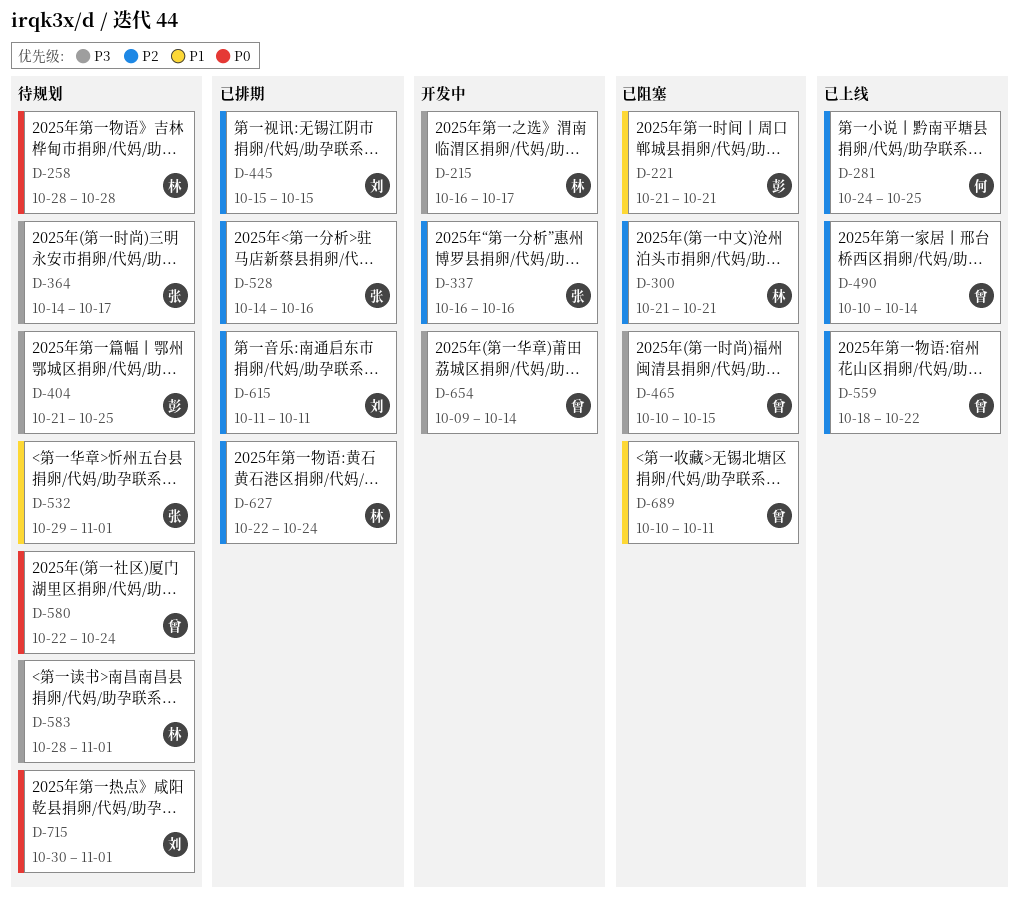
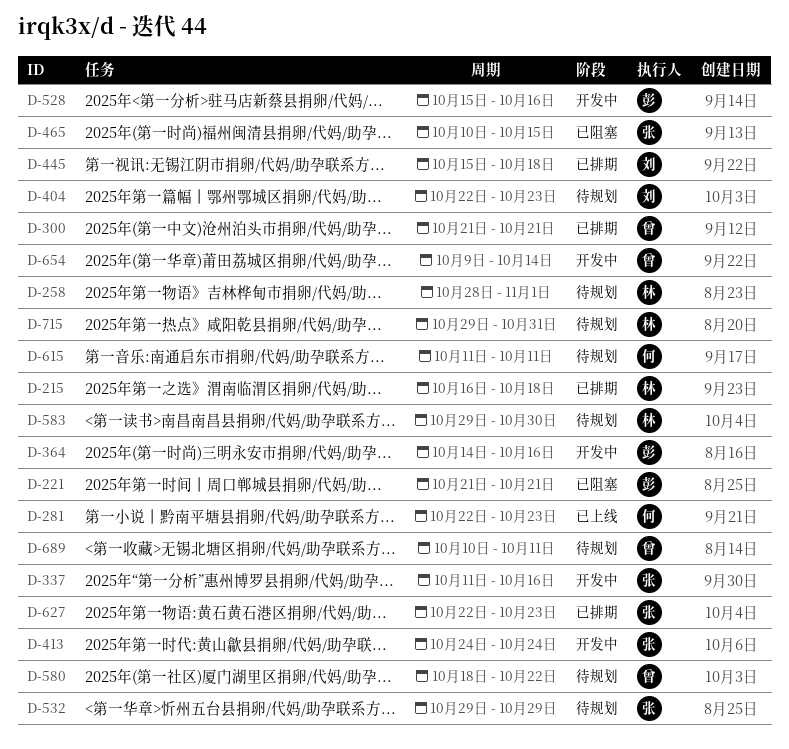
D-215, status: 开发中 -> 已排期
D-215, due: Oct 17 -> Oct 18
D-258, due: Oct 28 -> Nov 1
D-281, start: Oct 24 -> Oct 22
D-281, due: Oct 25 -> Oct 23
D-300, status: 已阻塞 -> 已排期
D-300, owner: 林 -> 曾
D-337, start: Oct 16 -> Oct 11
D-364, status: 待规划 -> 开发中
D-364, owner: 张 -> 彭
D-364, due: Oct 17 -> Oct 16
D-404, owner: 彭 -> 刘
D-404, start: Oct 21 -> Oct 22
D-404, due: Oct 25 -> Oct 23
D-413: none -> present
D-445, due: Oct 15 -> Oct 18
D-465, owner: 曾 -> 张
D-490: present -> none
D-528, status: 已排期 -> 开发中
D-528, owner: 张 -> 彭
D-528, start: Oct 14 -> Oct 15
D-532, due: Nov 1 -> Oct 29
D-559: present -> none
D-580, start: Oct 22 -> Oct 18
D-580, due: Oct 24 -> Oct 22
D-583, start: Oct 28 -> Oct 29
D-583, due: Nov 1 -> Oct 30
D-615, status: 已排期 -> 待规划
D-615, owner: 刘 -> 何
D-627, owner: 林 -> 张
D-627, due: Oct 24 -> Oct 23
D-689, status: 已阻塞 -> 待规划
D-715, owner: 刘 -> 林
D-715, start: Oct 30 -> Oct 29
D-715, due: Nov 1 -> Oct 31

